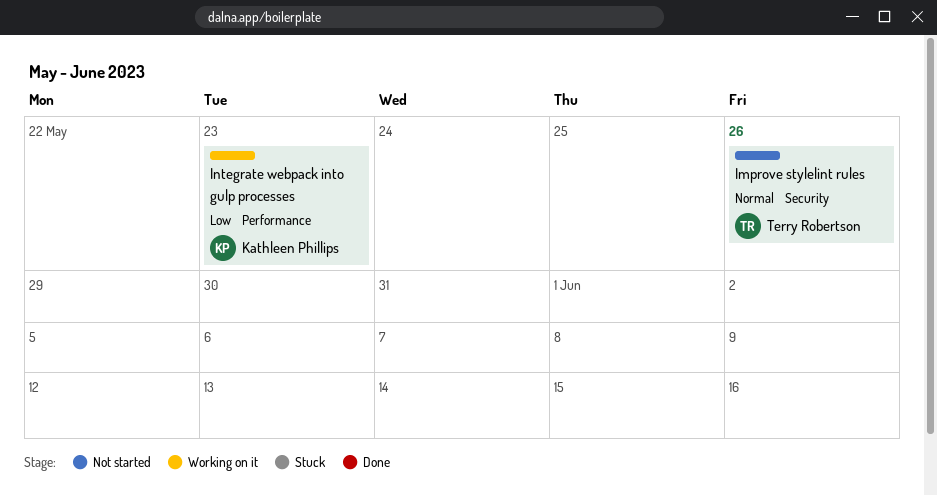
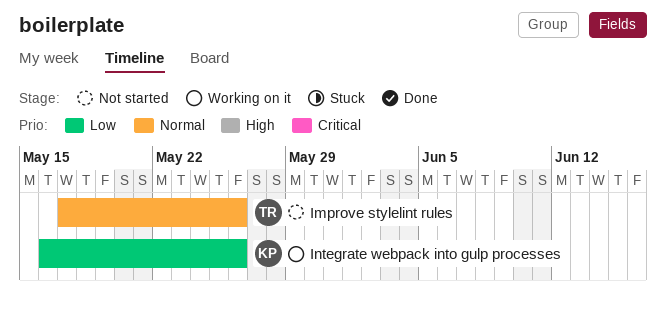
Integrate webpack into gulp processes, due: May 23 -> May 26

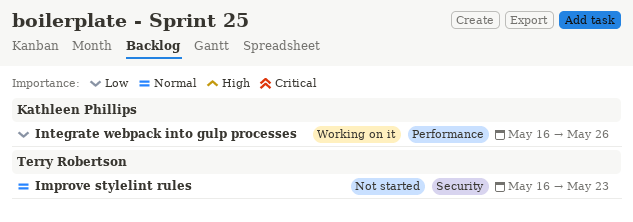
Improve stylelint rules, start: May 17 -> May 16
Improve stylelint rules, due: May 26 -> May 23

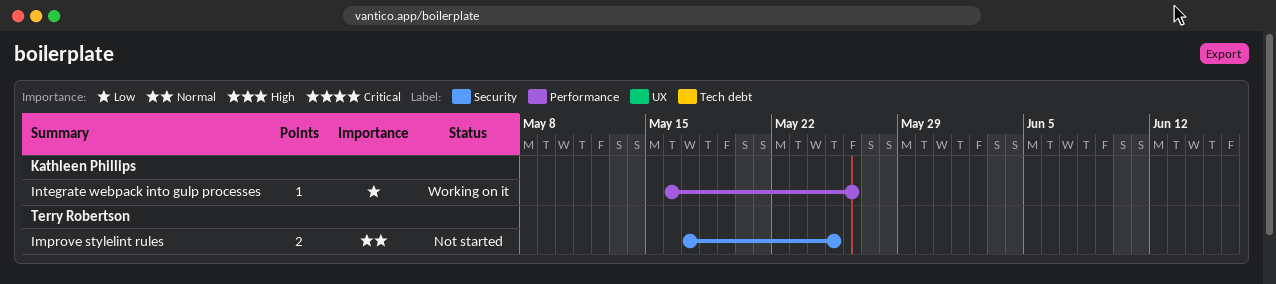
Improve stylelint rules, start: May 16 -> May 17
Improve stylelint rules, due: May 23 -> May 25

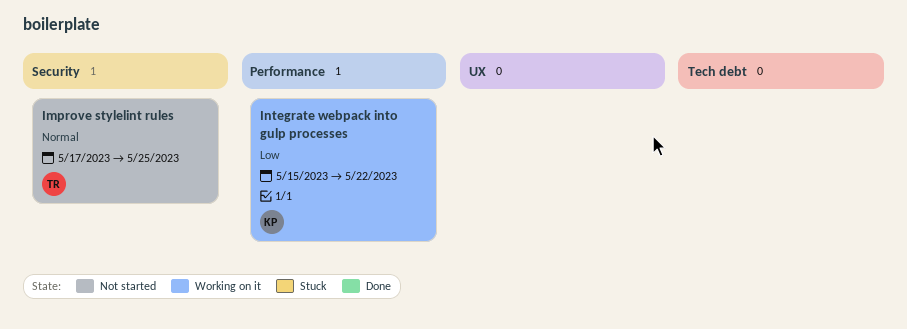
Integrate webpack into gulp processes, start: May 16 -> May 15
Integrate webpack into gulp processes, due: May 26 -> May 22

